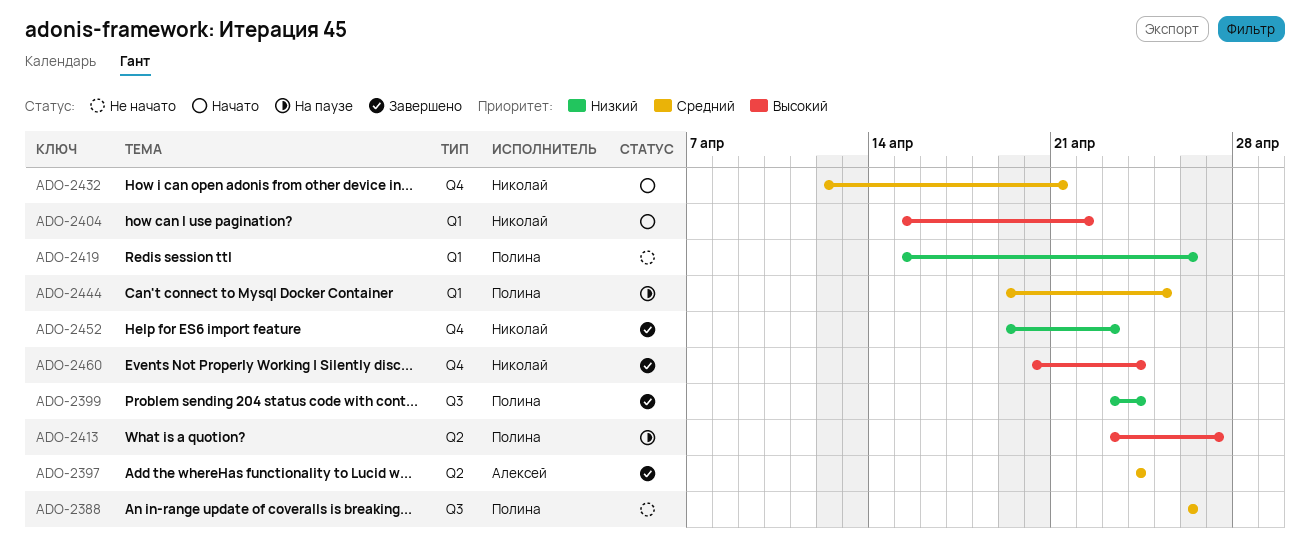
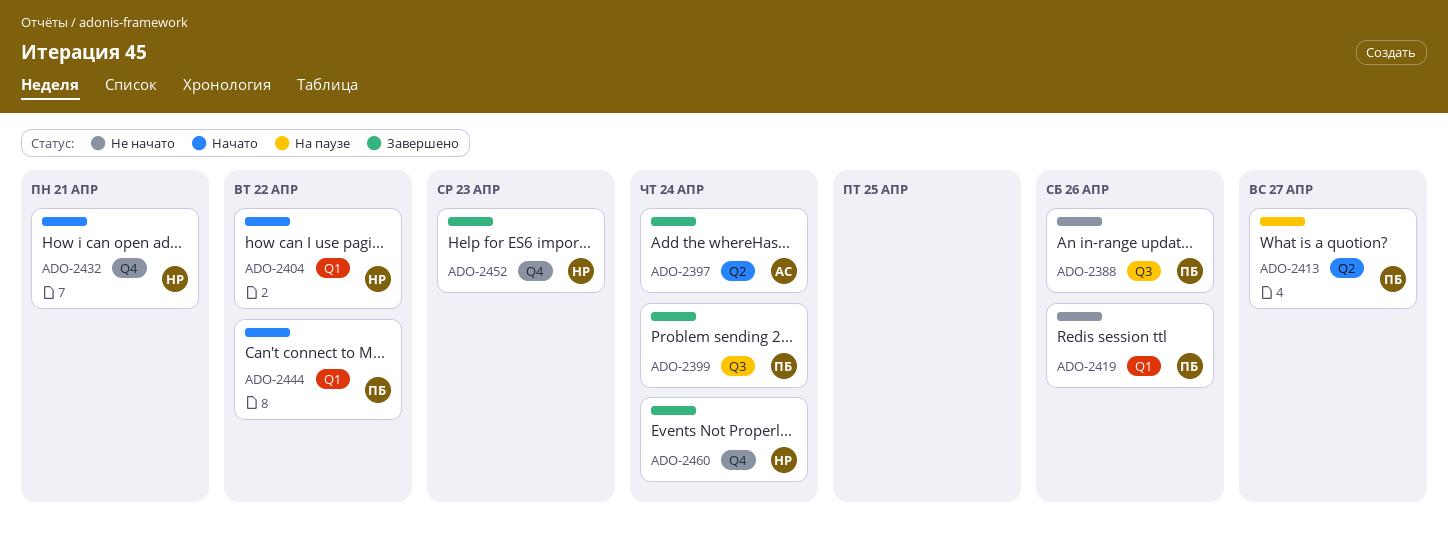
ADO-2444, status: На паузе -> Начато
ADO-2444, due: Apr 25 -> Apr 22

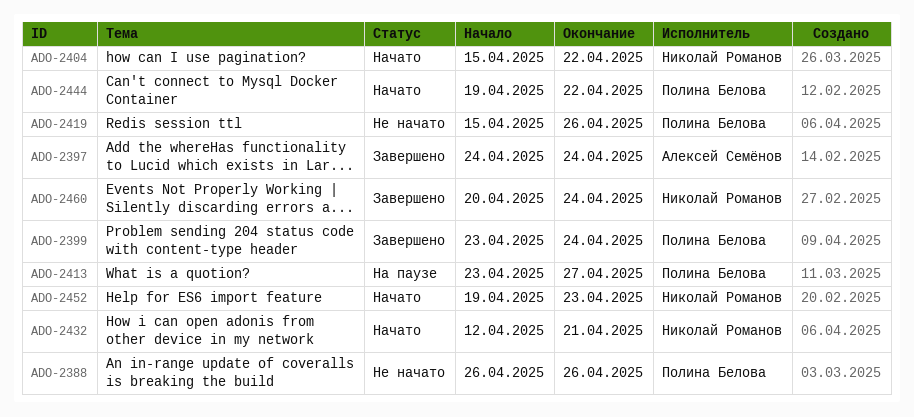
ADO-2452, status: Завершено -> Начато

